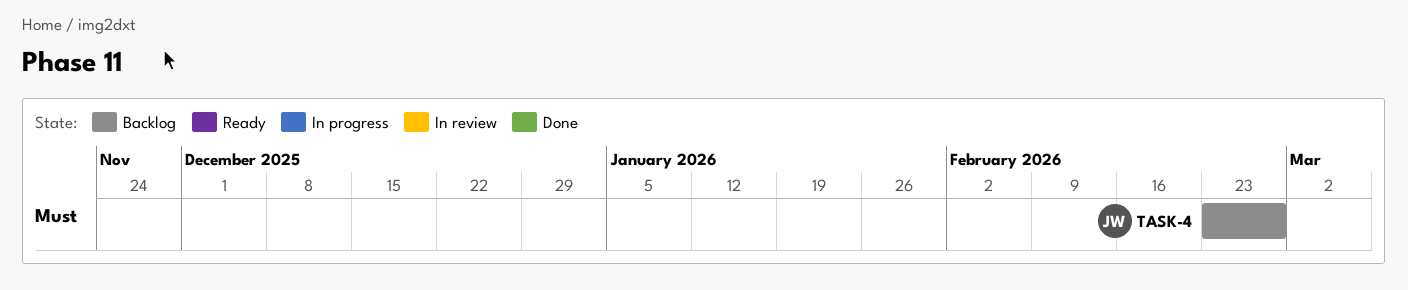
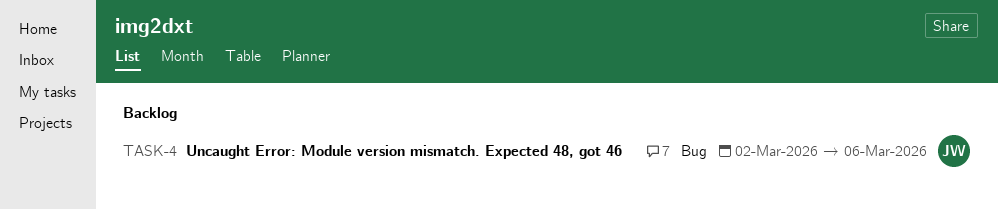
TASK-4, start: Feb 23 -> Mar 2
TASK-4, due: Feb 27 -> Mar 6

